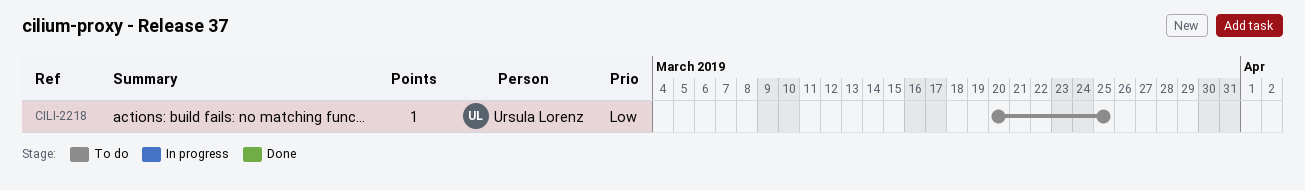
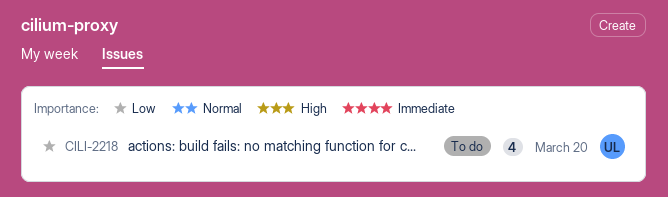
CILI-2218, estimate: 1 -> 4
CILI-2218, due: Mar 25 -> Mar 20

